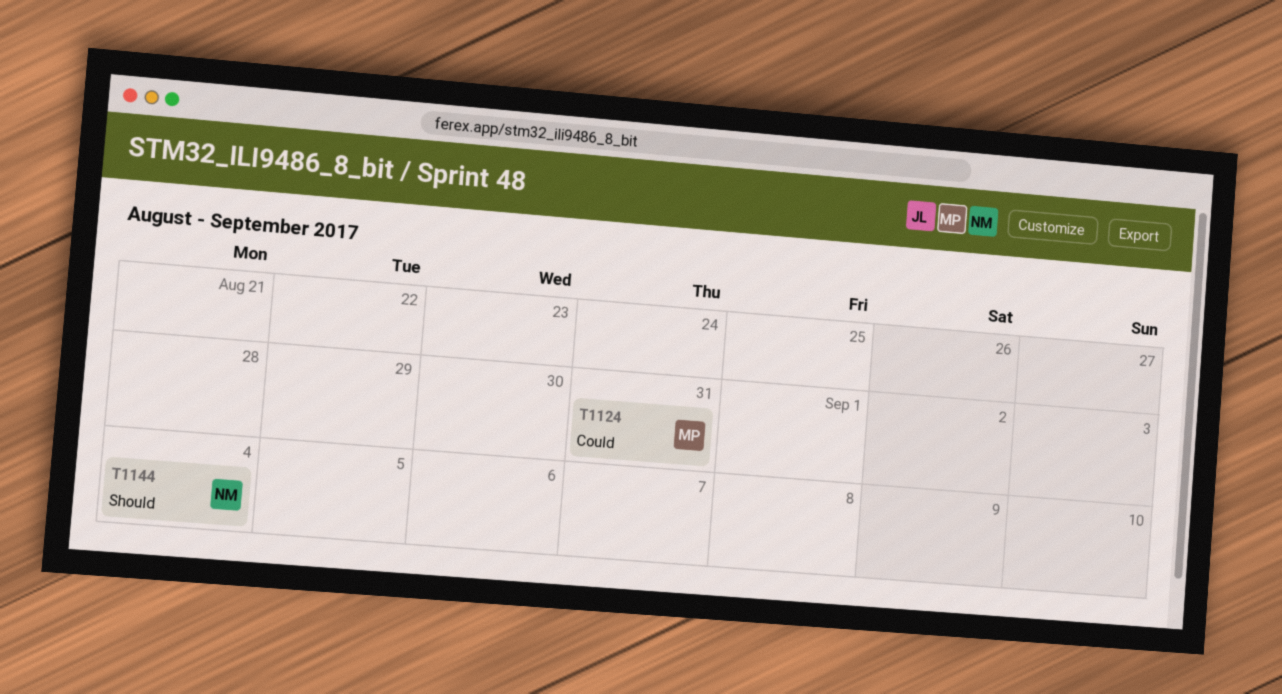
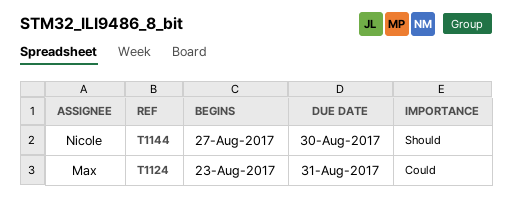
T1144, due: Sep 4 -> Aug 30

